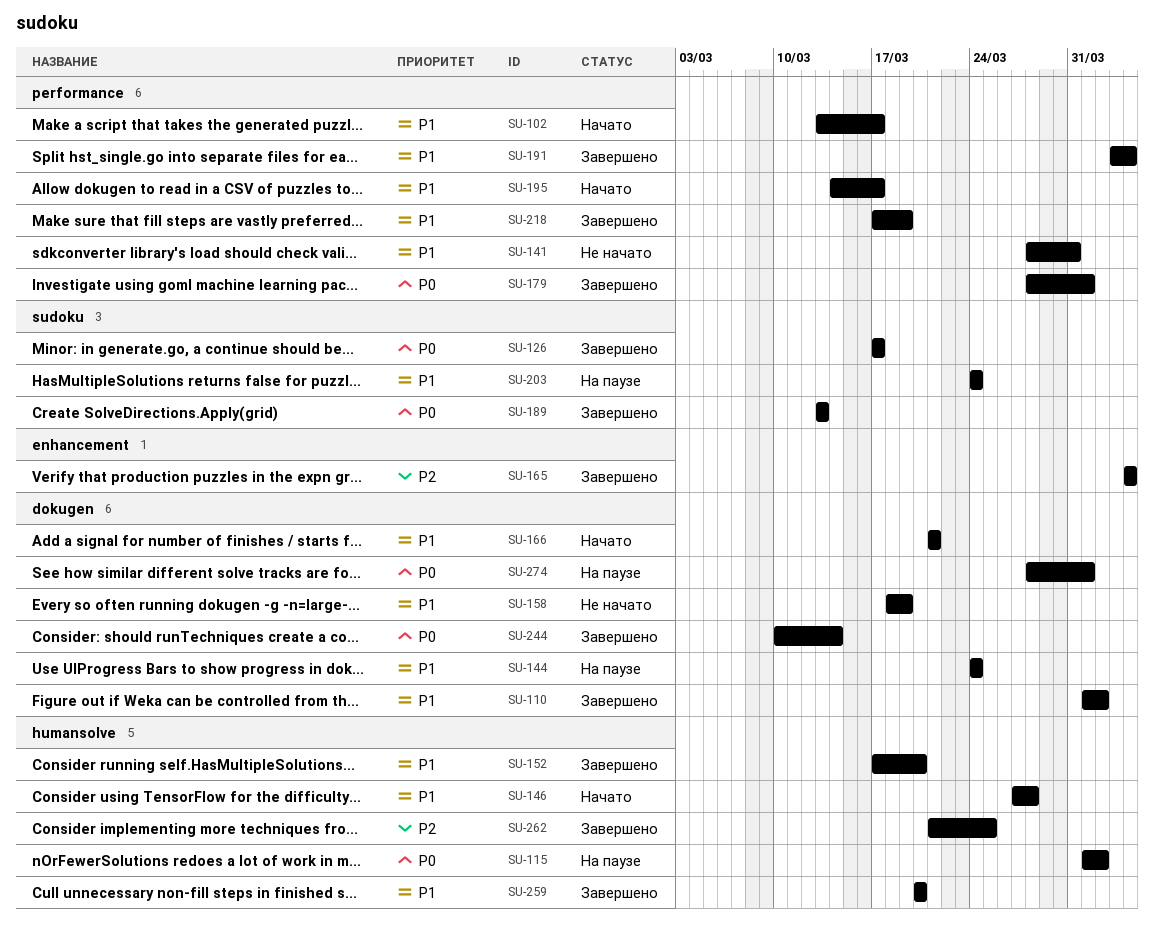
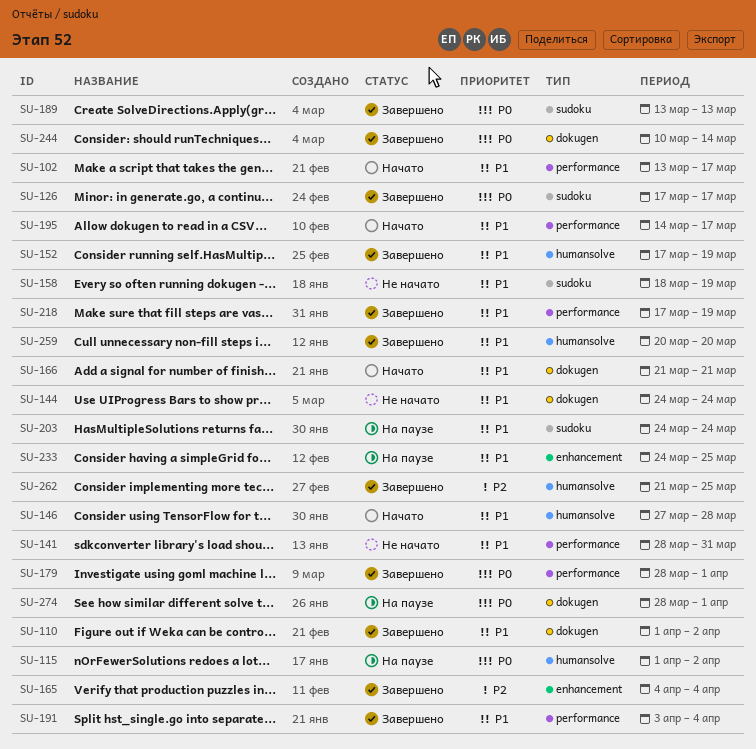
SU-144, status: На паузе -> Не начато
SU-152, due: Mar 20 -> Mar 19
SU-158, label: dokugen -> sudoku
SU-233: none -> present

